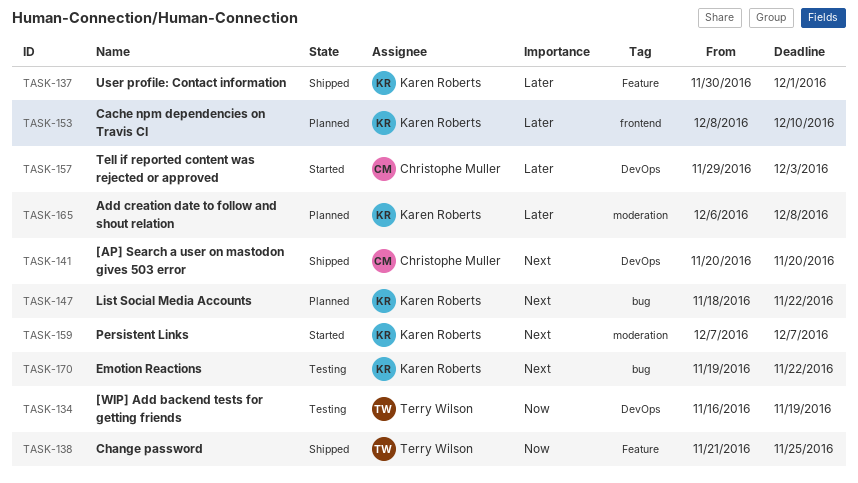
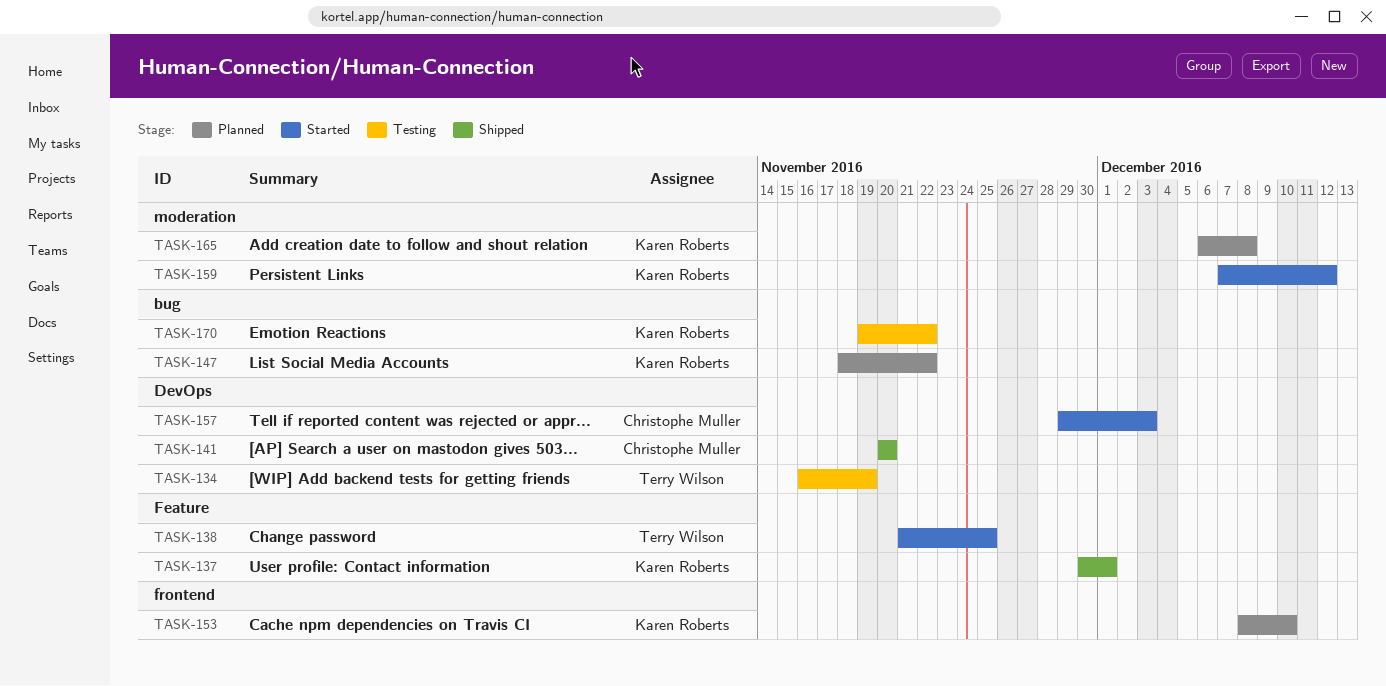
TASK-138, status: Shipped -> Started
TASK-159, due: Dec 7 -> Dec 12

